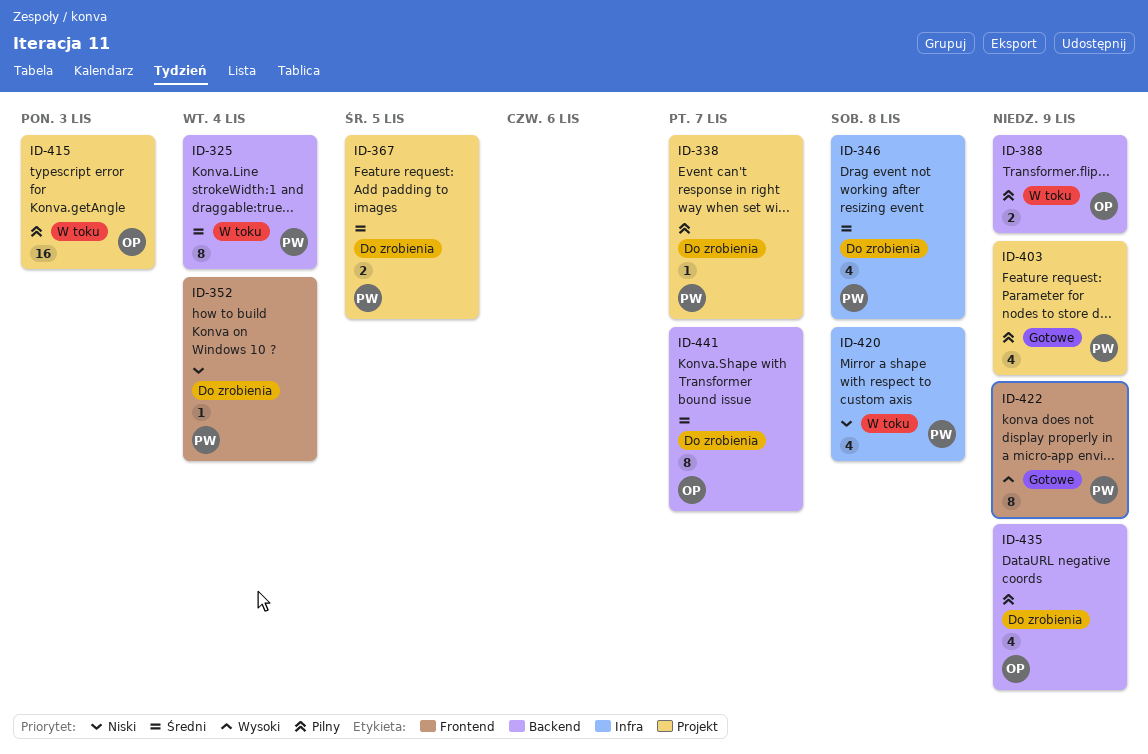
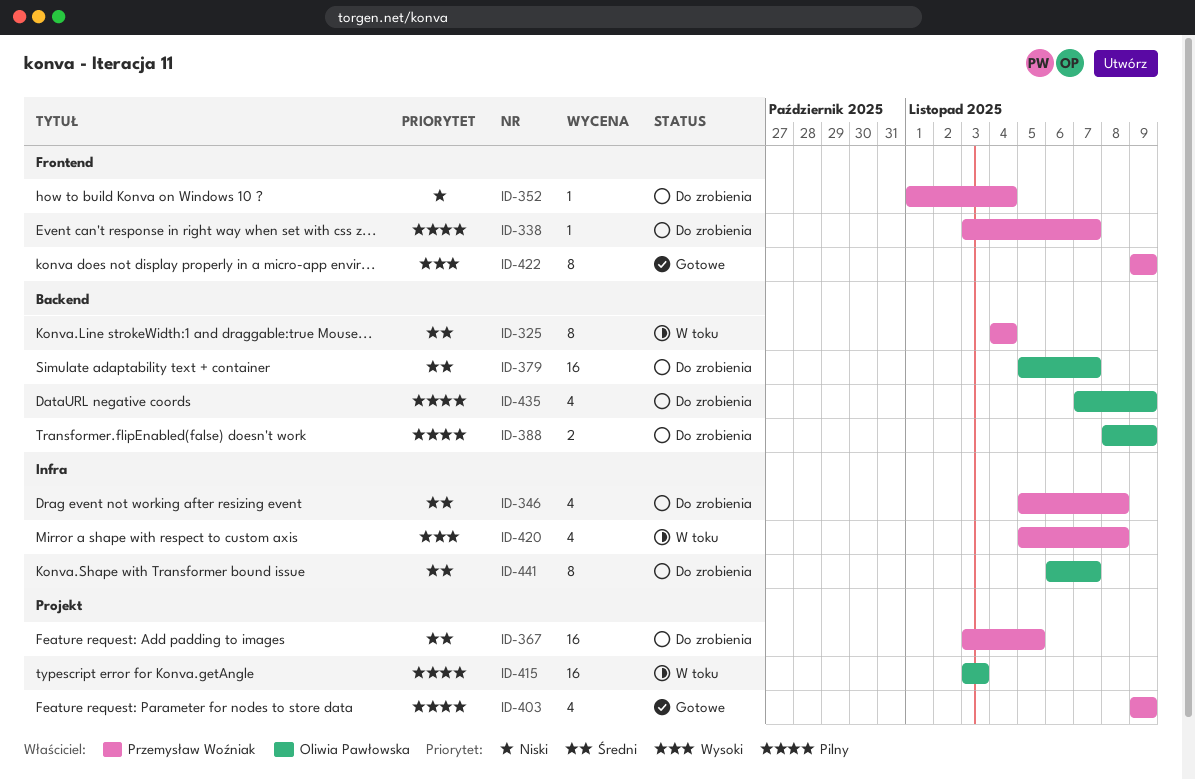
ID-338, label: Projekt -> Frontend
ID-367, estimate: 2 -> 16
ID-379: none -> present
ID-388, status: W toku -> Do zrobienia
ID-420, priority: Niski -> Wysoki
ID-441, label: Backend -> Infra

